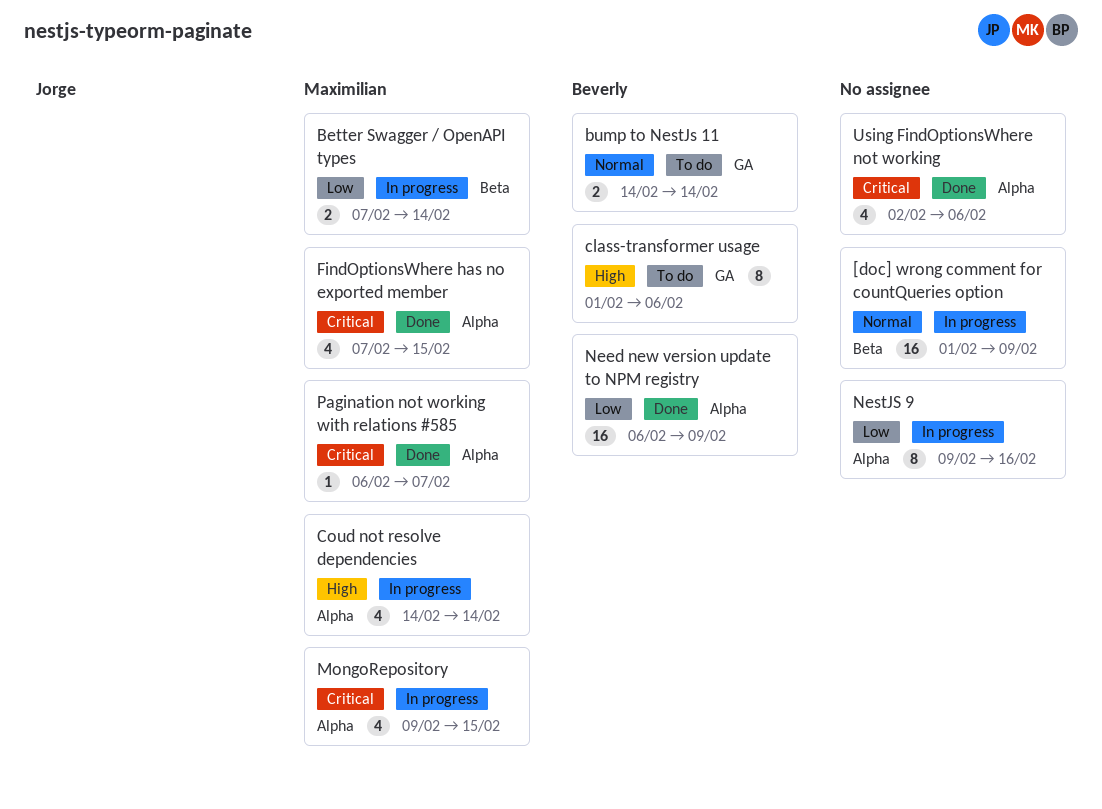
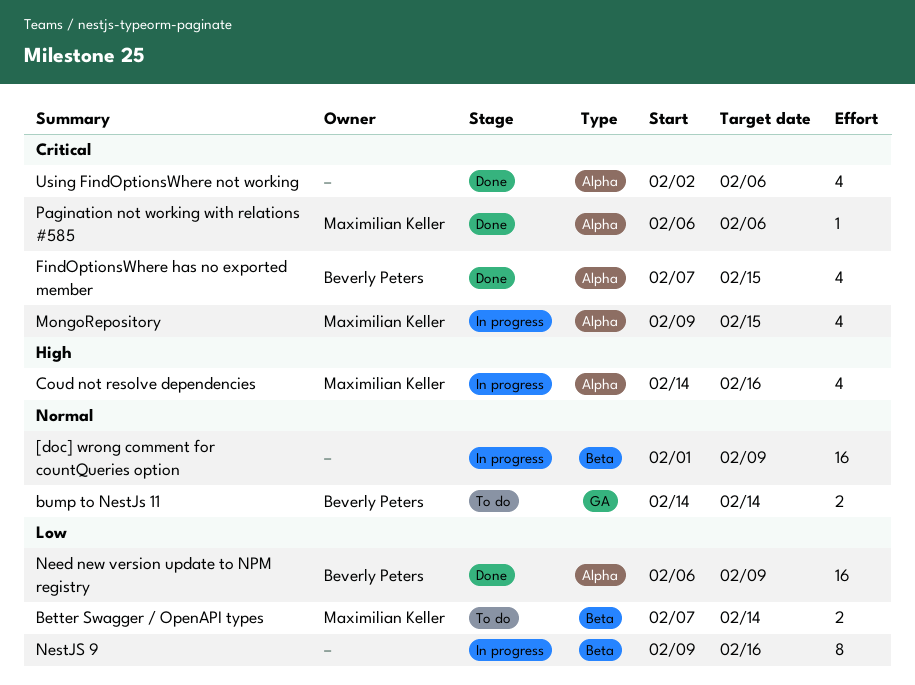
Better Swagger / OpenAPI types, status: In progress -> To do
class-transformer usage: present -> none
Coud not resolve dependencies, due: Feb 14 -> Feb 16
FindOptionsWhere has no exported member, owner: Maximilian Keller -> Beverly Peters
NestJS 9, label: Alpha -> Beta
Pagination not working with relations #585, due: Feb 7 -> Feb 6

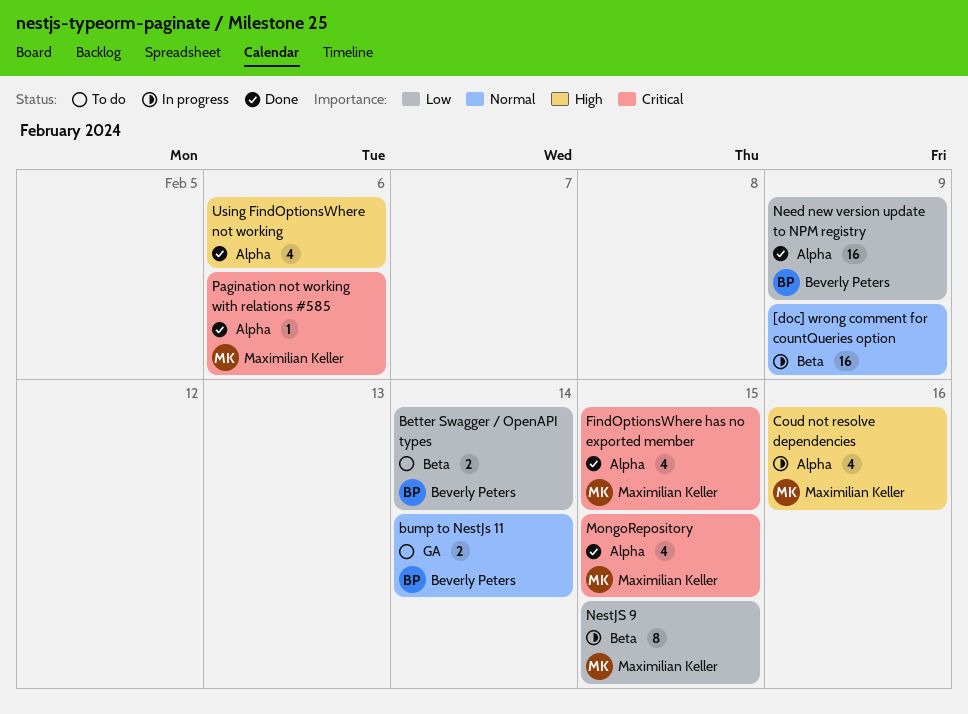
Better Swagger / OpenAPI types, owner: Maximilian Keller -> Beverly Peters
FindOptionsWhere has no exported member, owner: Beverly Peters -> Maximilian Keller
MongoRepository, status: In progress -> Done
NestJS 9, owner: none -> Maximilian Keller
NestJS 9, due: Feb 16 -> Feb 15
Using FindOptionsWhere not working, priority: Critical -> High

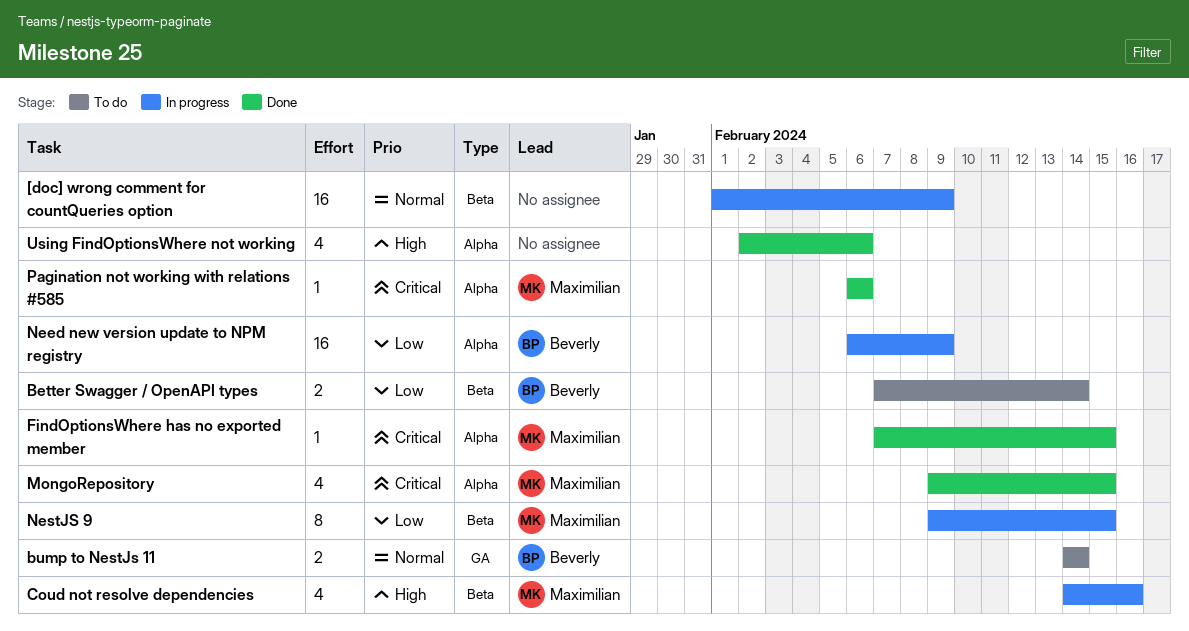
Coud not resolve dependencies, label: Alpha -> Beta
FindOptionsWhere has no exported member, estimate: 4 -> 1
Need new version update to NPM registry, status: Done -> In progress

